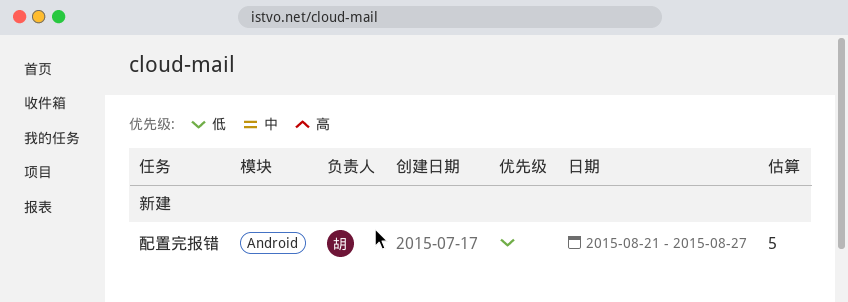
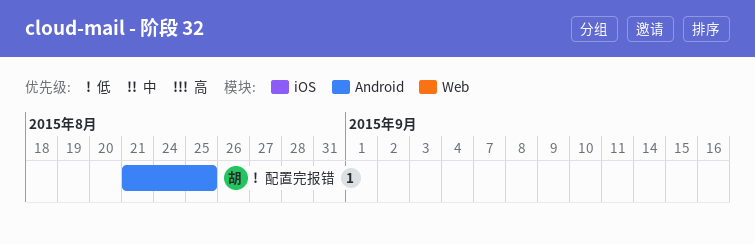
配置完报错, estimate: 5 -> 1
配置完报错, due: Aug 27 -> Aug 25

